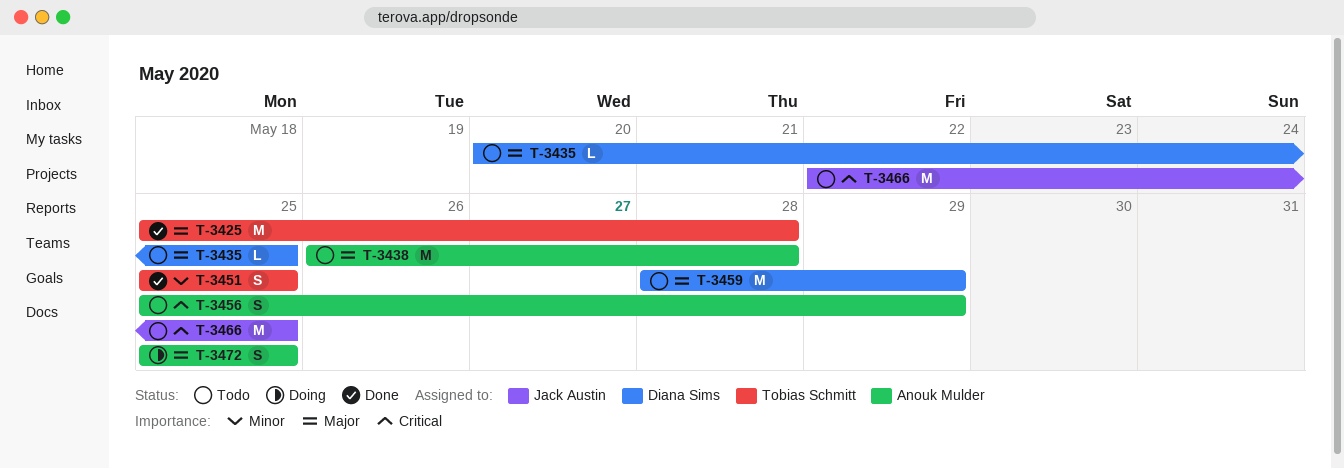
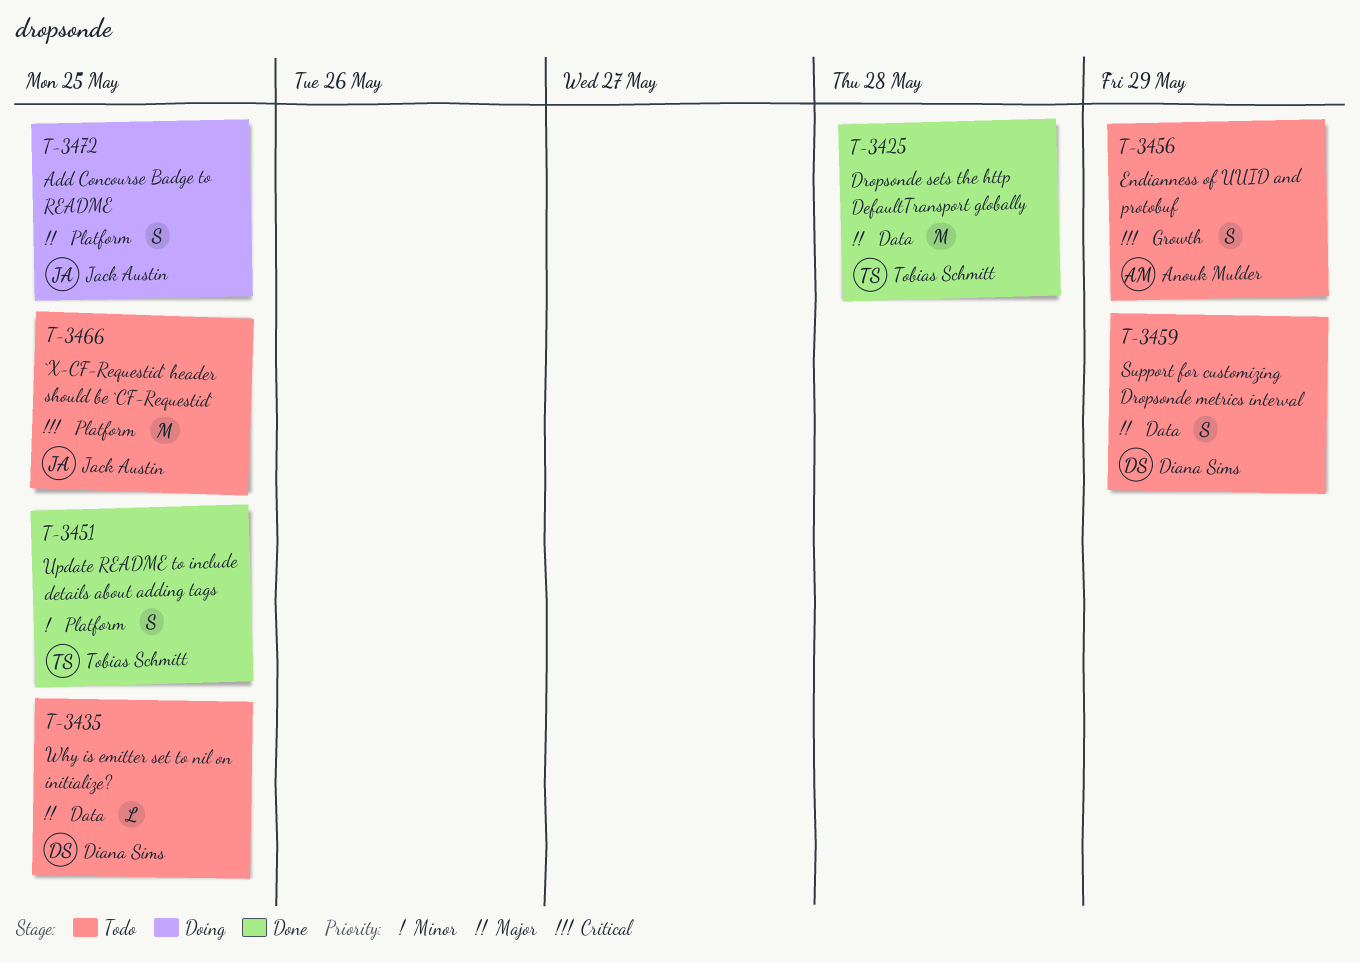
T-3438: present -> none
T-3459, estimate: M -> S
T-3472, owner: Anouk Mulder -> Jack Austin

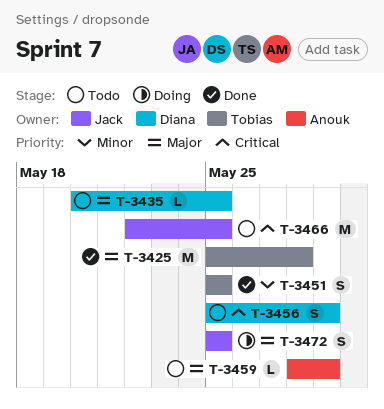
T-3456, owner: Anouk Mulder -> Diana Sims
T-3459, owner: Diana Sims -> Anouk Mulder
T-3459, estimate: S -> L

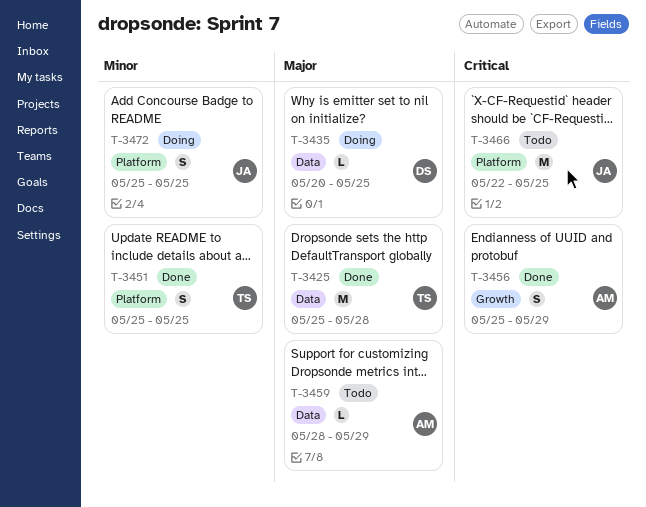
T-3435, status: Todo -> Doing
T-3456, status: Todo -> Done
T-3456, owner: Diana -> Anouk
T-3472, priority: Major -> Minor

